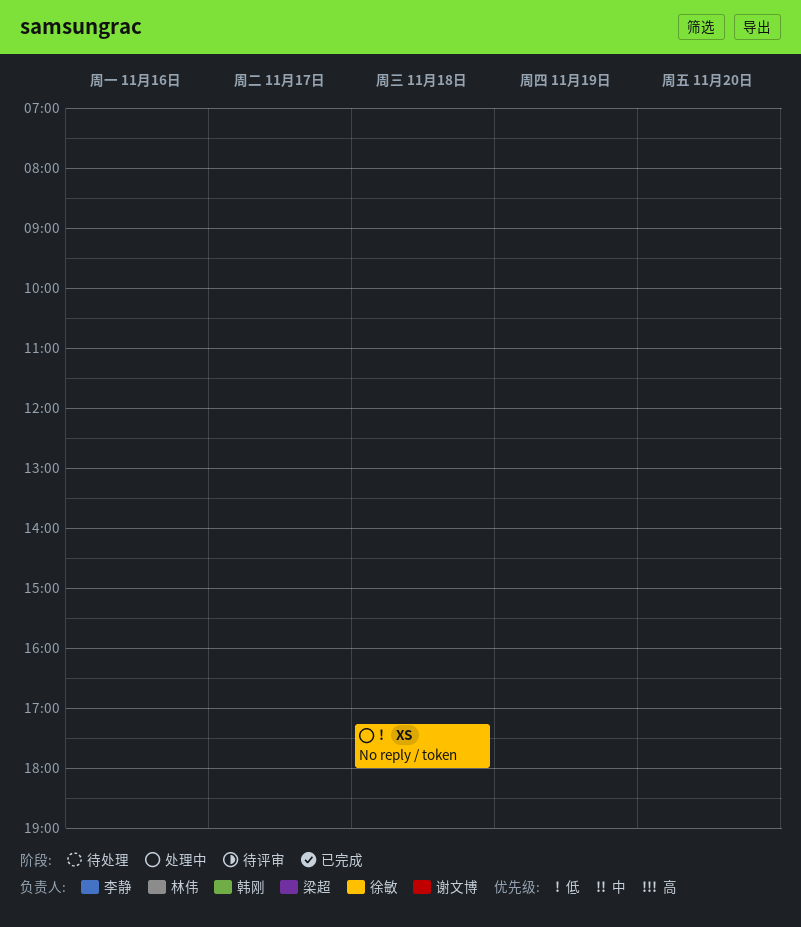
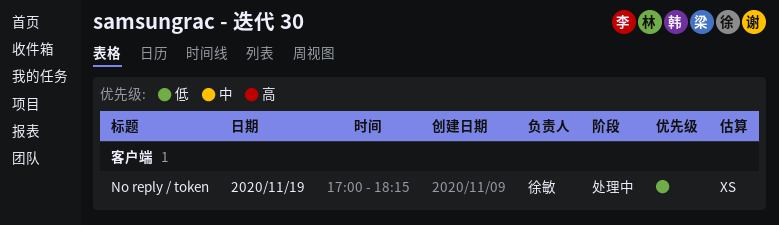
No reply / token, day: Nov 18 -> Nov 19
No reply / token, begins: 17:15 -> 17:00
No reply / token, ends: 18:00 -> 18:15

